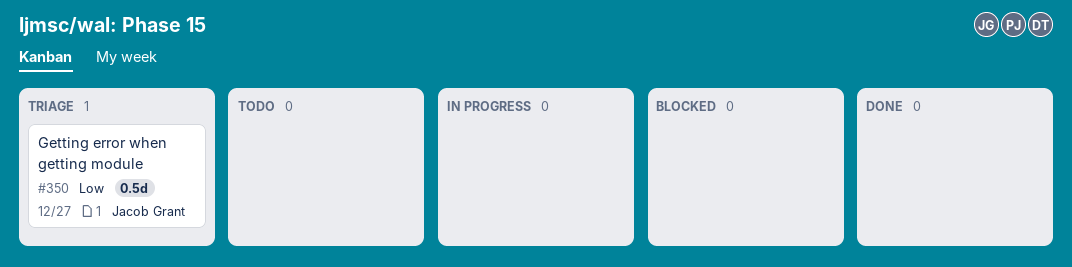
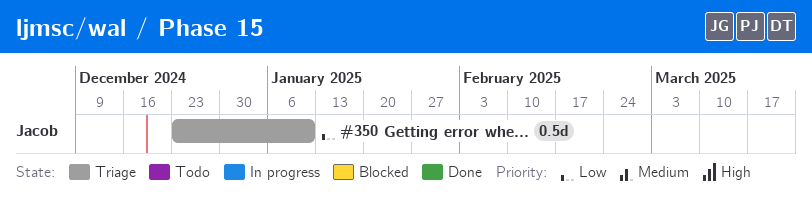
#350, due: Dec 27 -> Jan 10

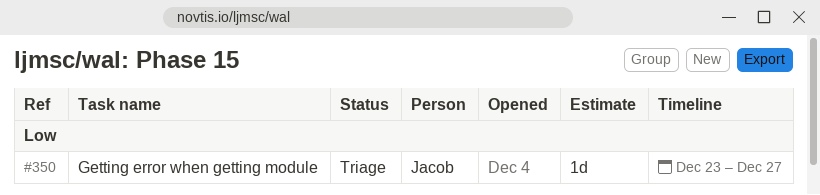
#350, estimate: 0.5d -> 1d
#350, due: Jan 10 -> Dec 27

